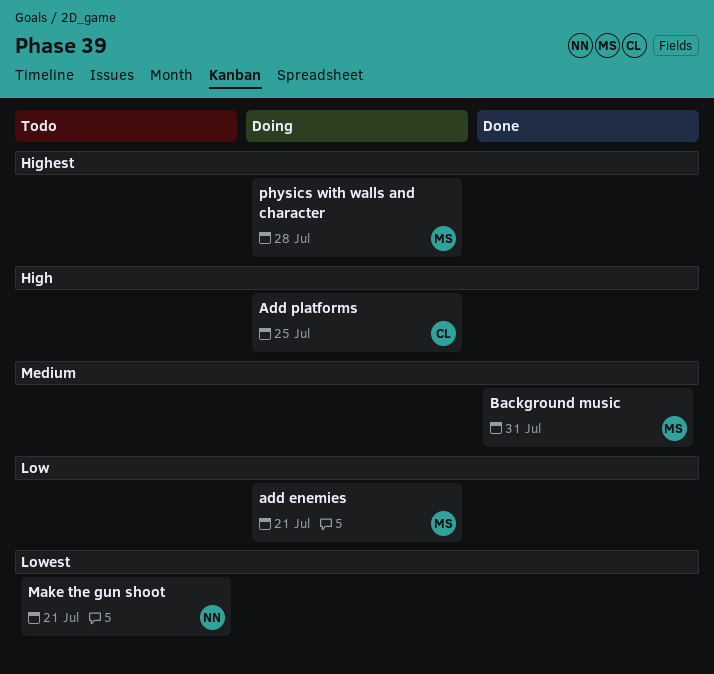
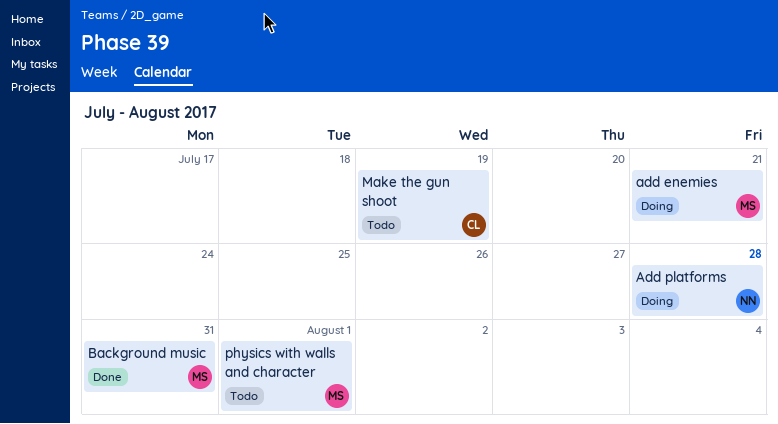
Add platforms, owner: CL -> NN
Add platforms, due: Jul 25 -> Jul 28
Make the gun shoot, owner: NN -> CL
Make the gun shoot, due: Jul 21 -> Jul 19
physics with walls and character, status: Doing -> Todo
physics with walls and character, due: Jul 28 -> Aug 1

